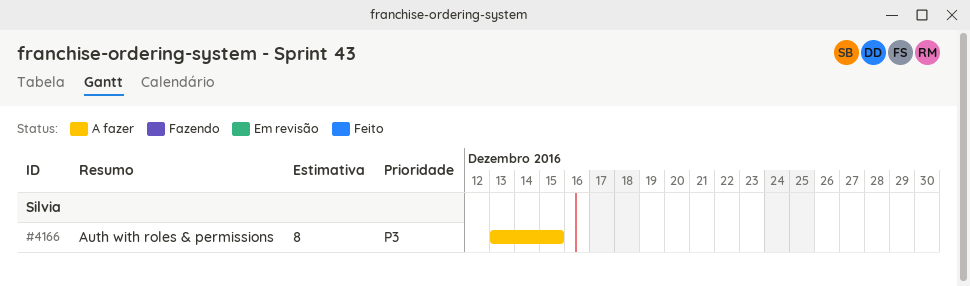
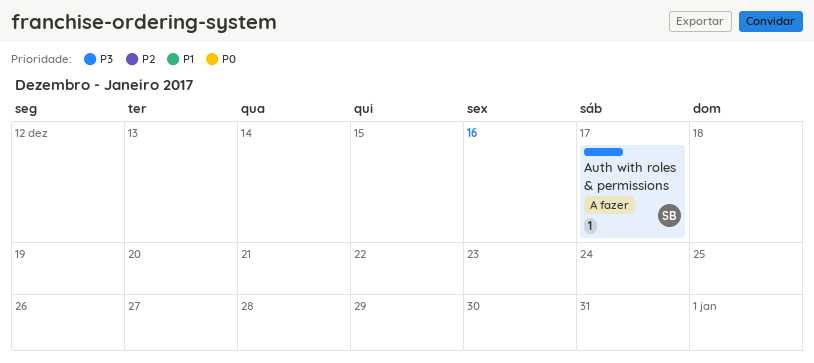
Auth with roles & permissions, estimate: 8 -> 1
Auth with roles & permissions, due: Dec 15 -> Dec 17

